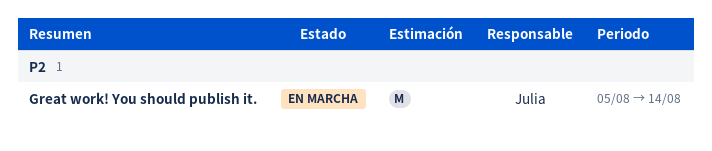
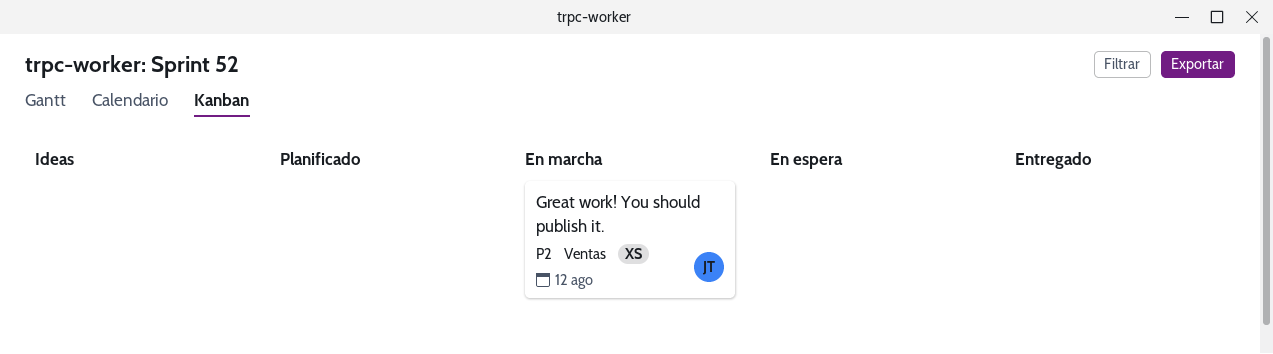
Great work! You should publish it., estimate: M -> XS
Great work! You should publish it., due: Aug 14 -> Aug 12

